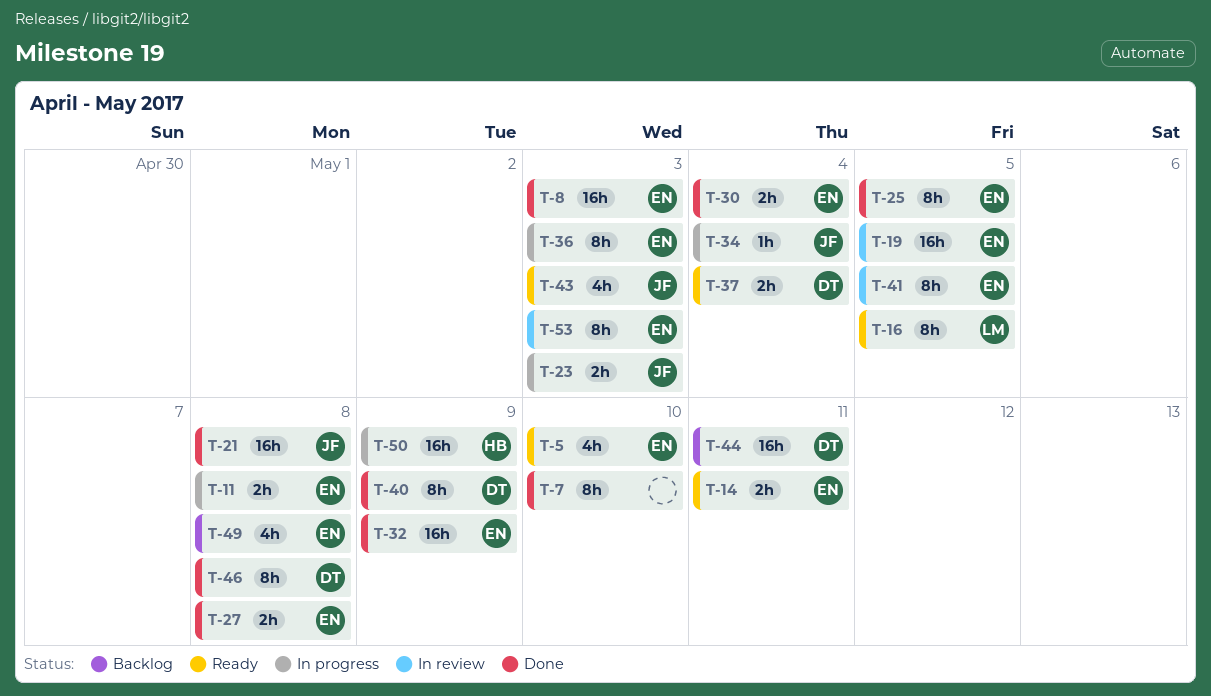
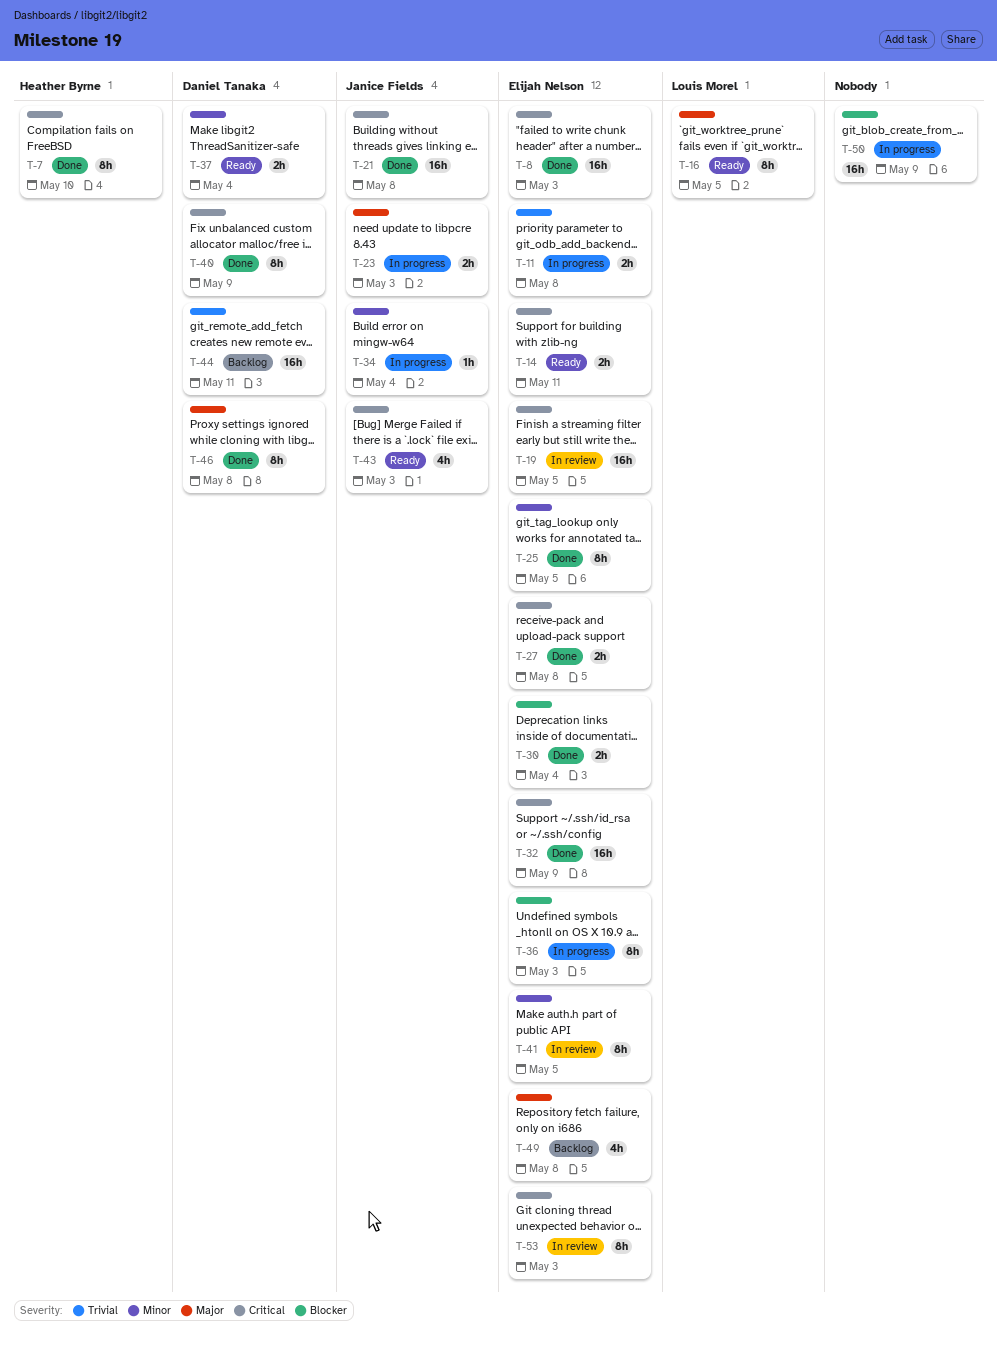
T-5: present -> none
T-7, owner: none -> Heather Byrne
T-50, owner: Heather Byrne -> none

